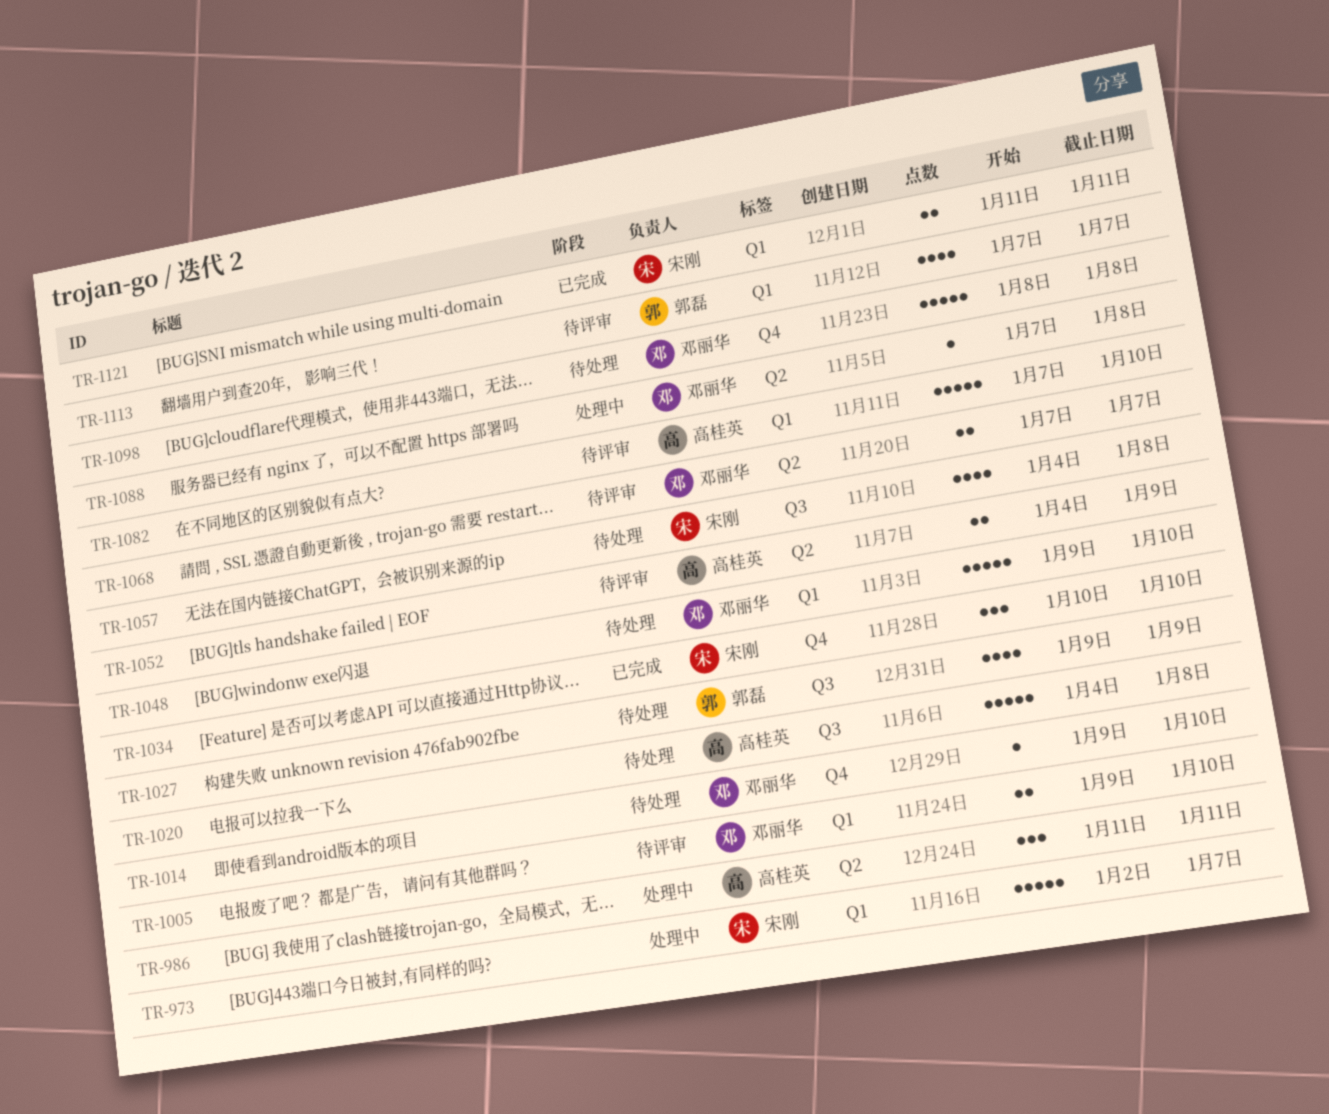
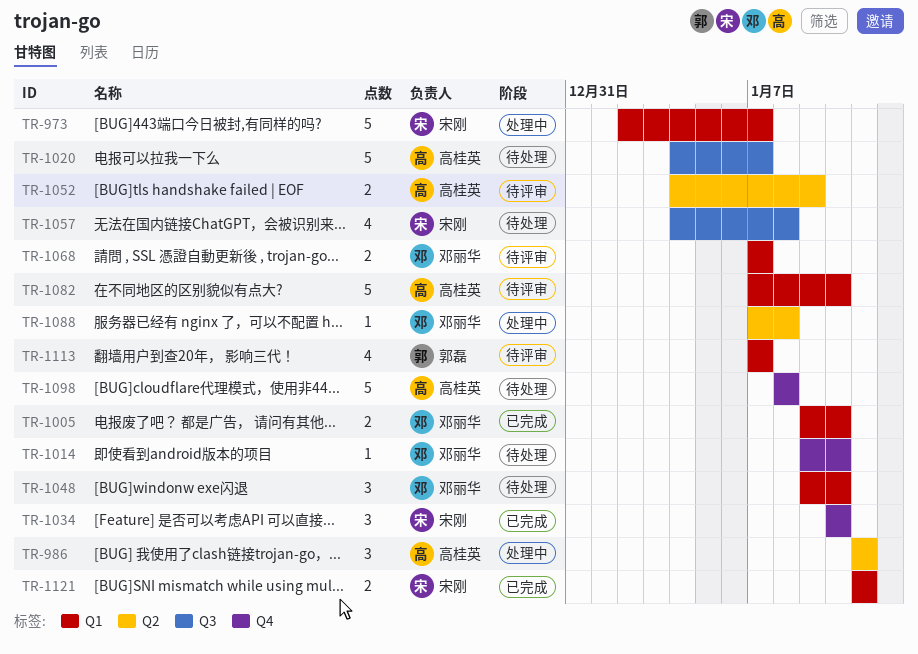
TR-1005, status: 待评审 -> 已完成
TR-1020, due: Jan 8 -> Jan 7
TR-1027: present -> none
TR-1048, estimate: 5 -> 3
TR-1068, label: Q2 -> Q1
TR-1098, owner: 邓丽华 -> 高桂英

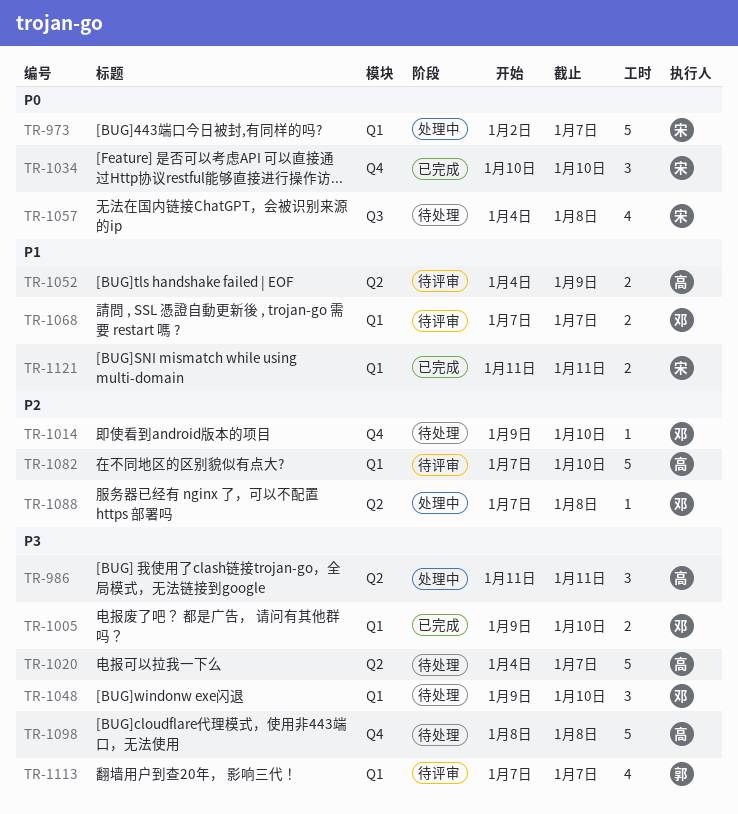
TR-1020, label: Q3 -> Q2

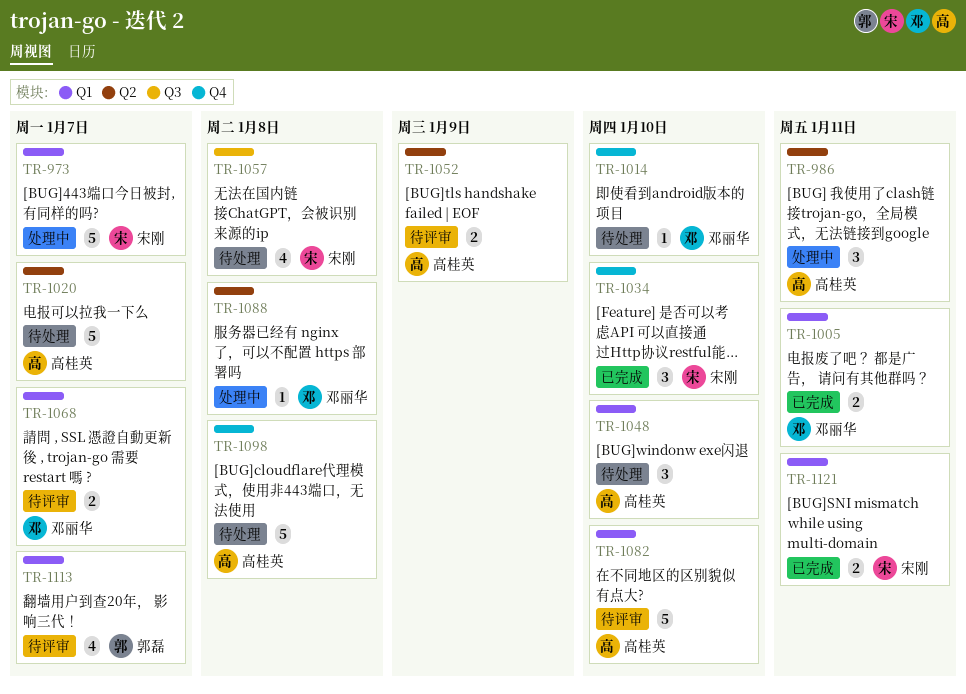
TR-1005, due: Jan 10 -> Jan 11
TR-1048, owner: 邓丽华 -> 高桂英

